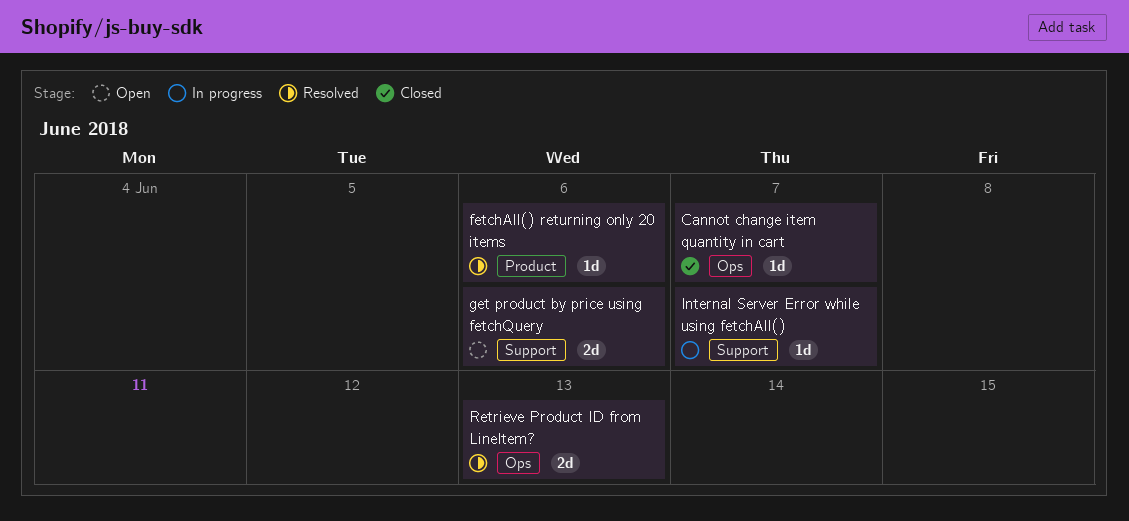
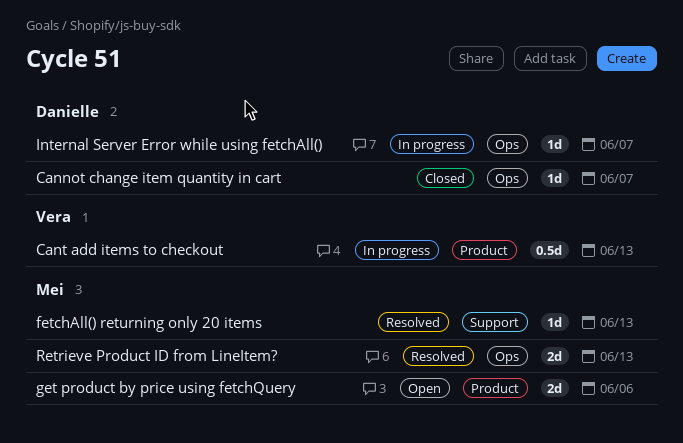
Cant add items to checkout: none -> present
fetchAll() returning only 20 items, label: Product -> Support
fetchAll() returning only 20 items, due: Jun 6 -> Jun 13
get product by price using fetchQuery, label: Support -> Product
Internal Server Error while using fetchAll(), label: Support -> Ops

